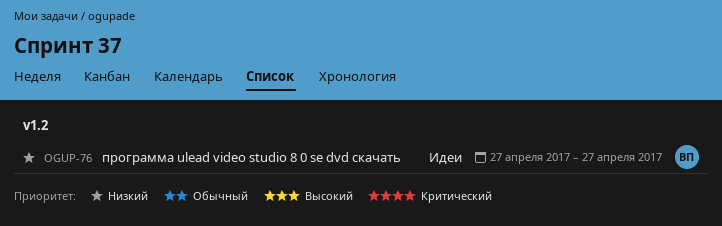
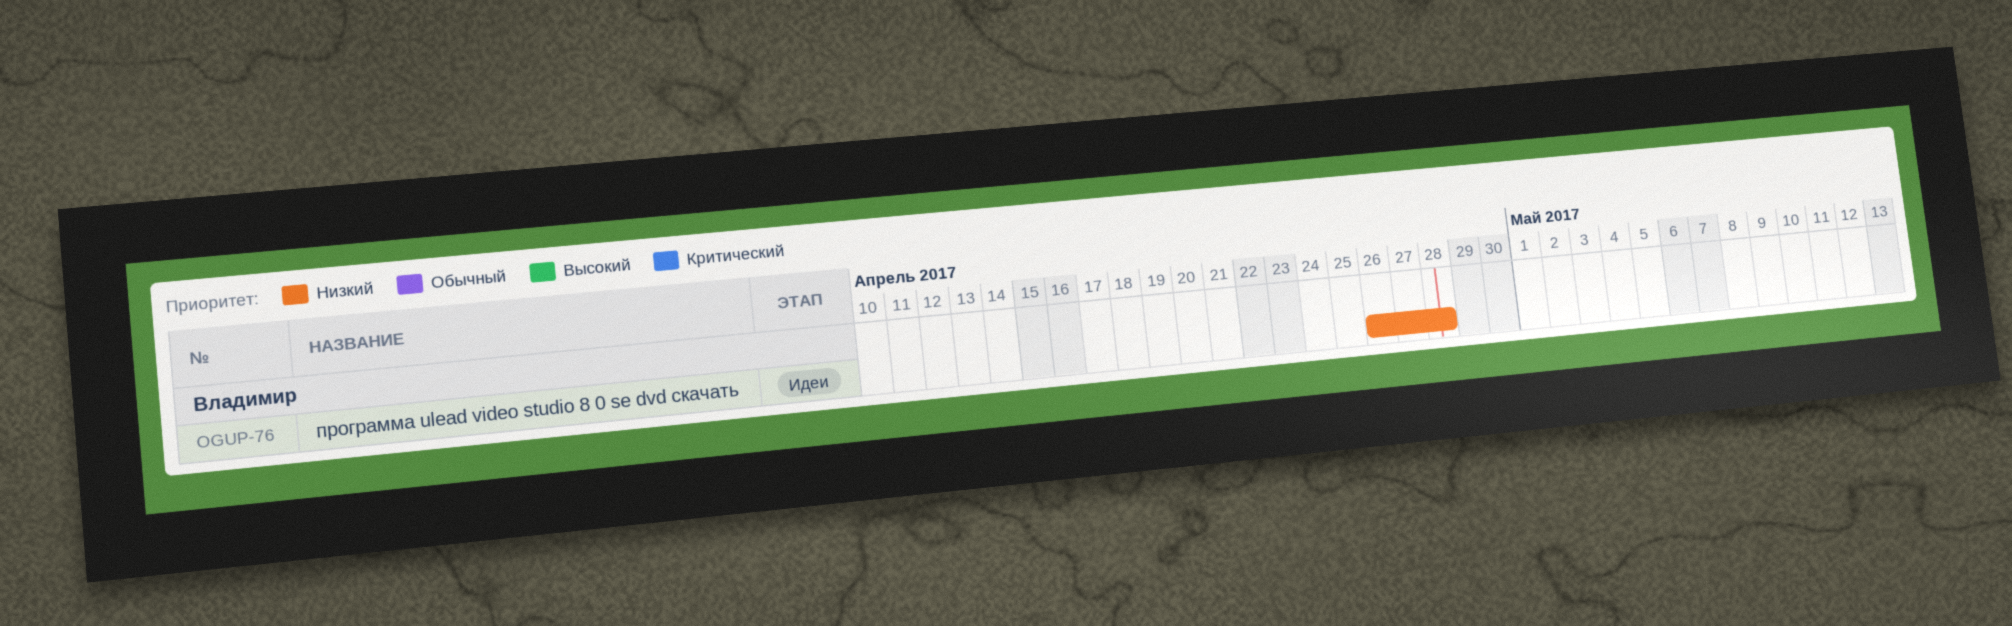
OGUP-76, start: Apr 27 -> Apr 26
OGUP-76, due: Apr 27 -> Apr 28

